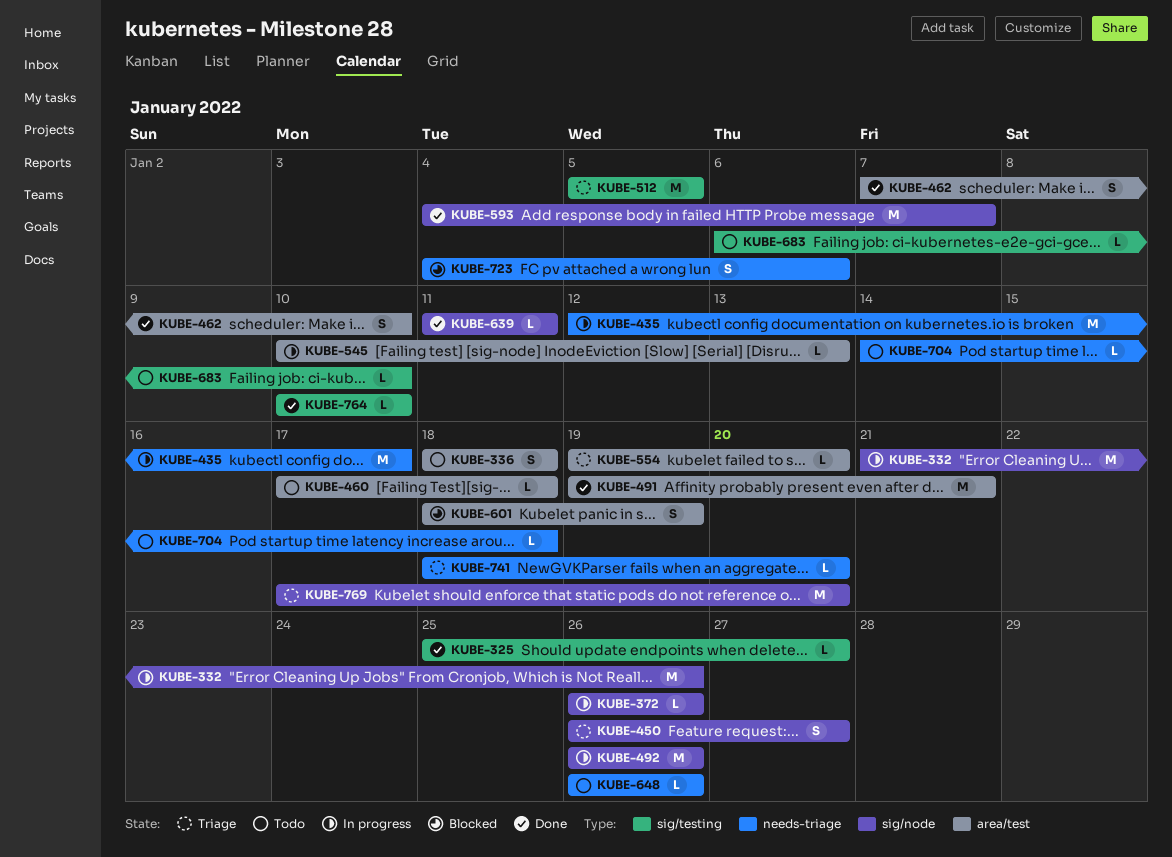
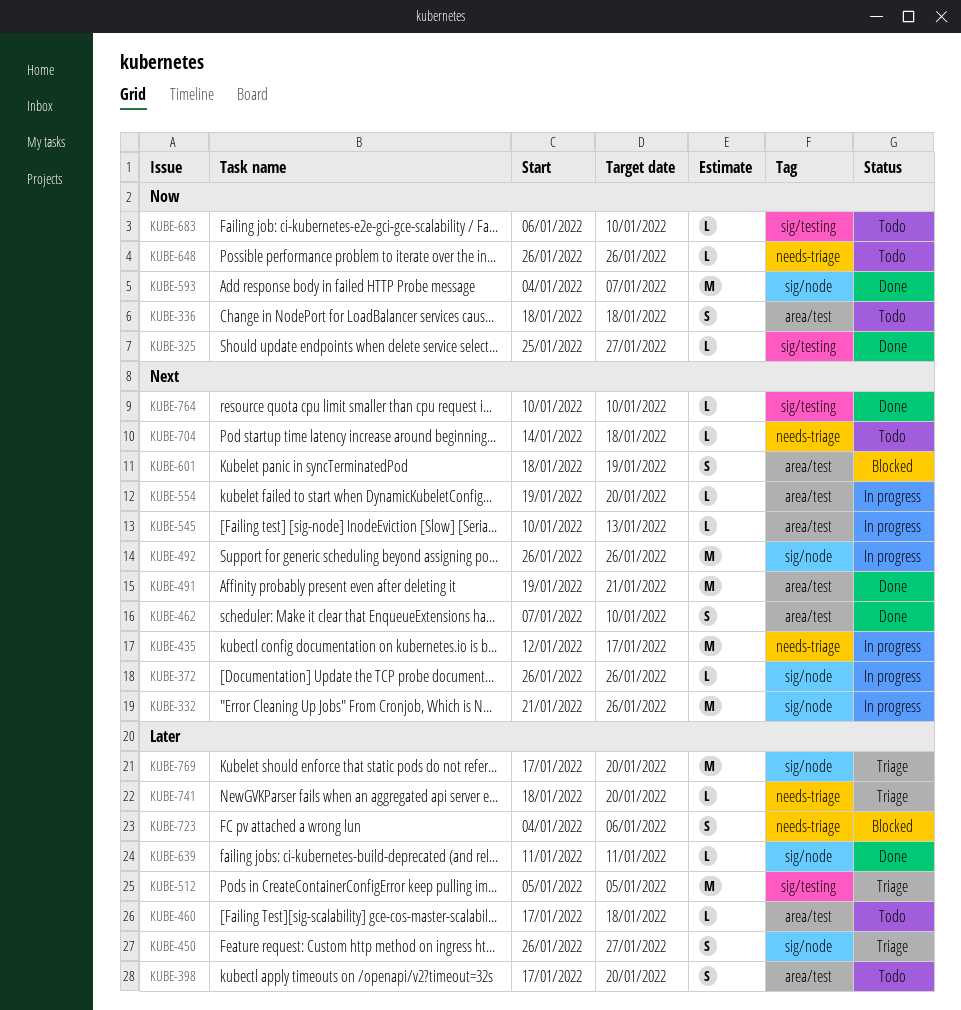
KUBE-398: none -> present
KUBE-554, status: Triage -> In progress

